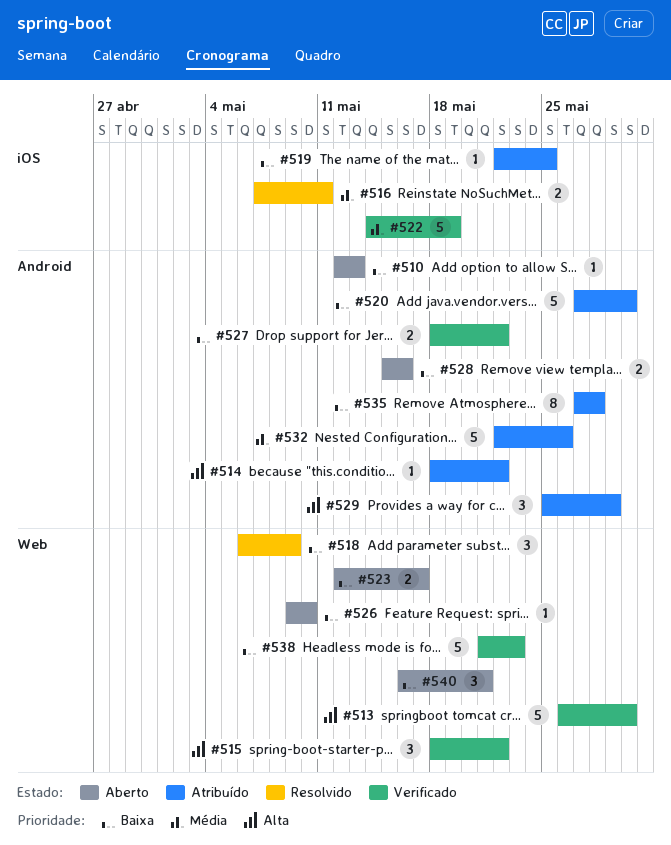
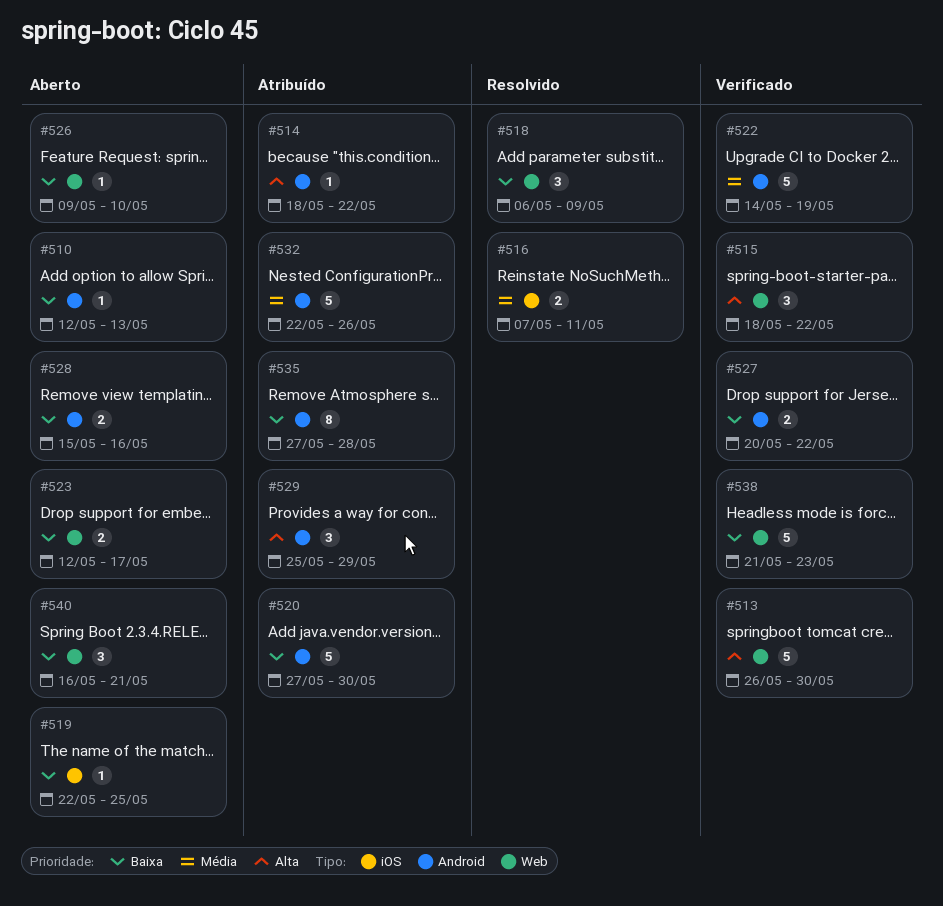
#519, status: Atribuído -> Aberto
#522, label: iOS -> Android
#527, start: May 18 -> May 20

